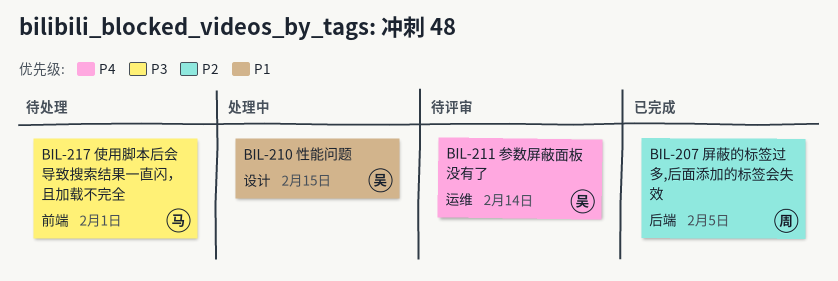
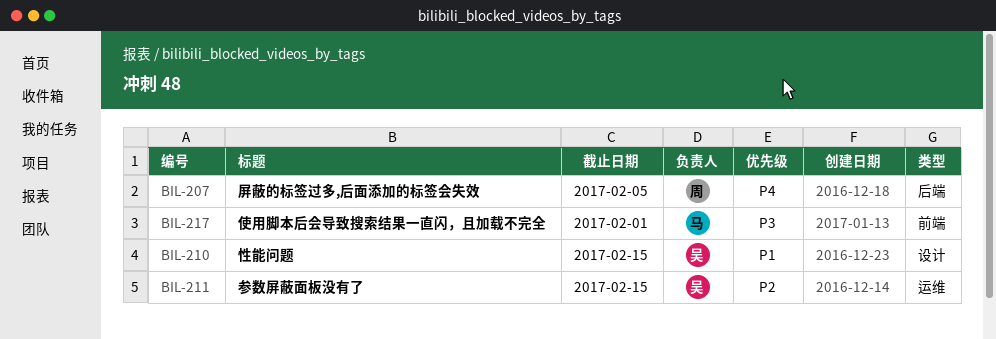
BIL-207, priority: P2 -> P4
BIL-211, priority: P4 -> P2
BIL-211, due: Feb 14 -> Feb 15

